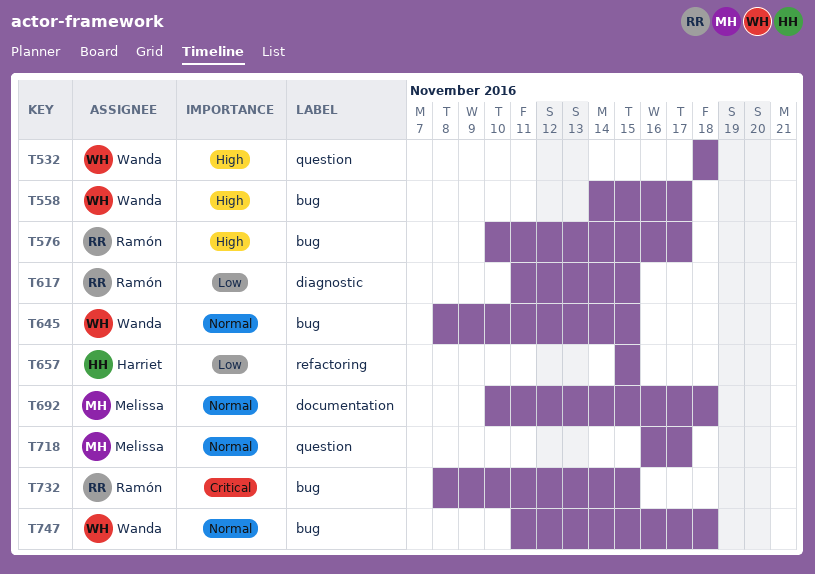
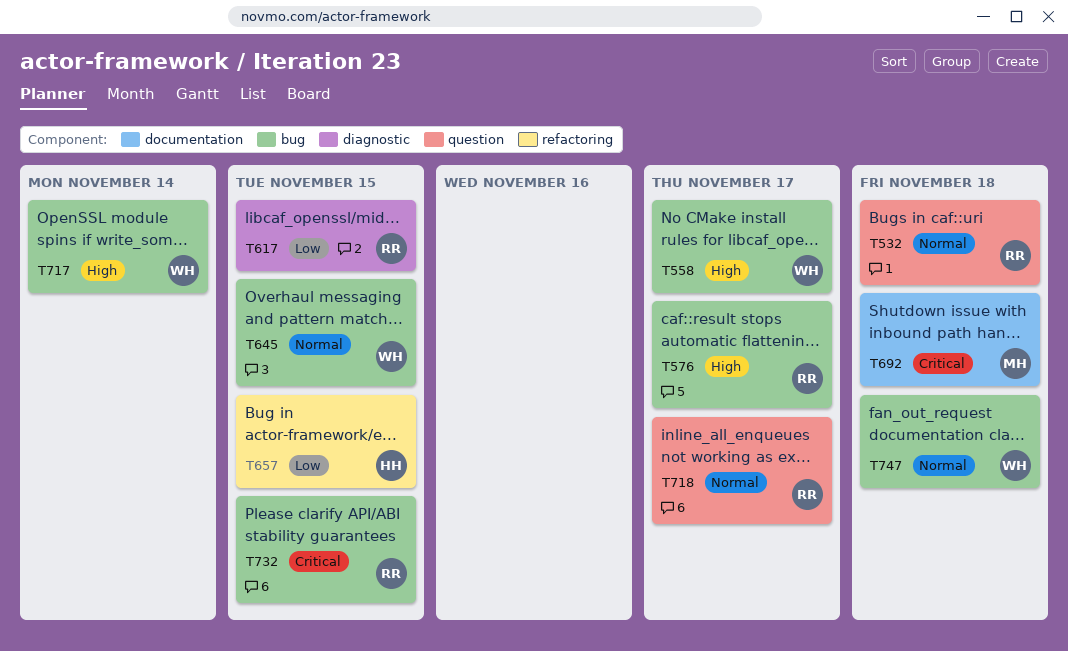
T532, owner: Wanda -> Ramón
T532, priority: High -> Normal
T692, priority: Normal -> Critical
T717: none -> present
T718, owner: Melissa -> Ramón

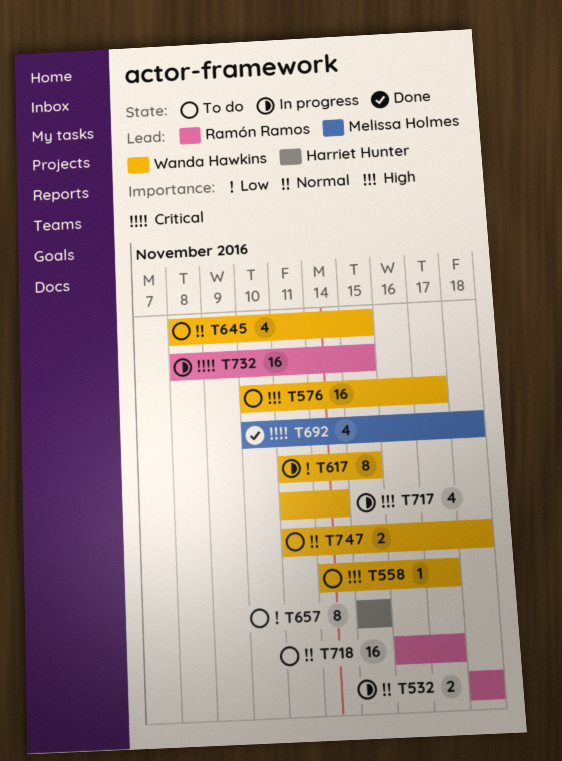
T576, owner: Ramón Ramos -> Wanda Hawkins
T617, owner: Ramón Ramos -> Wanda Hawkins

